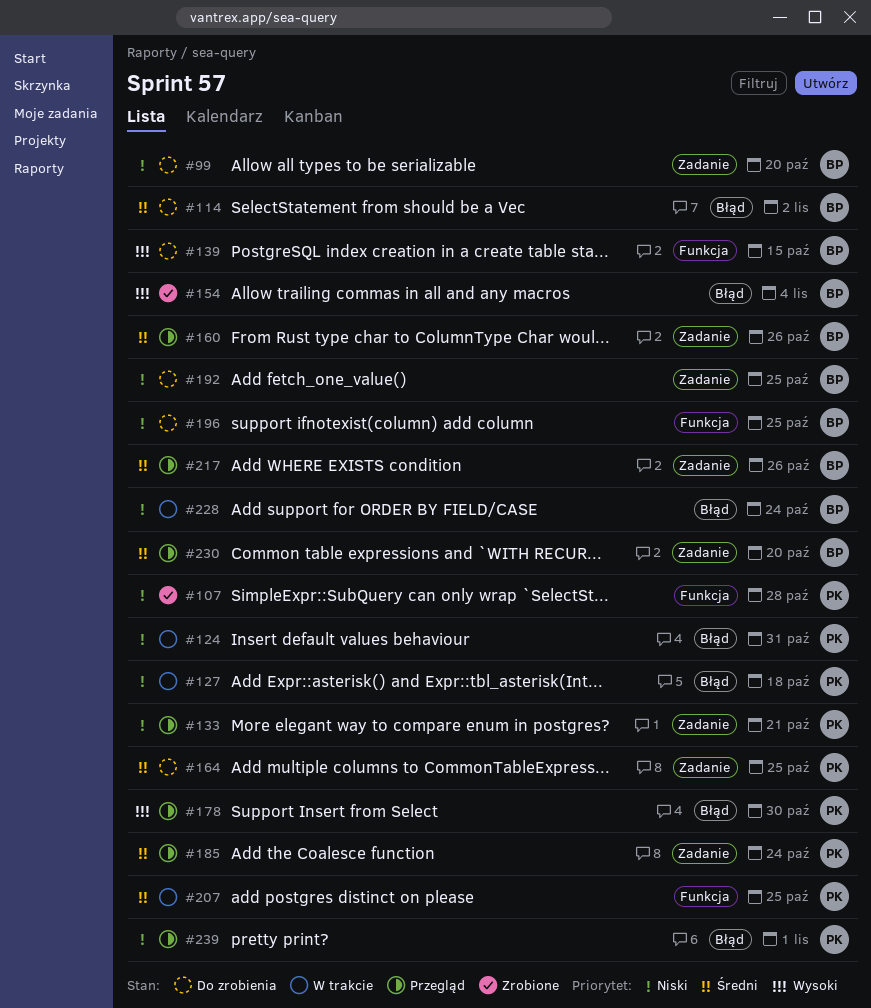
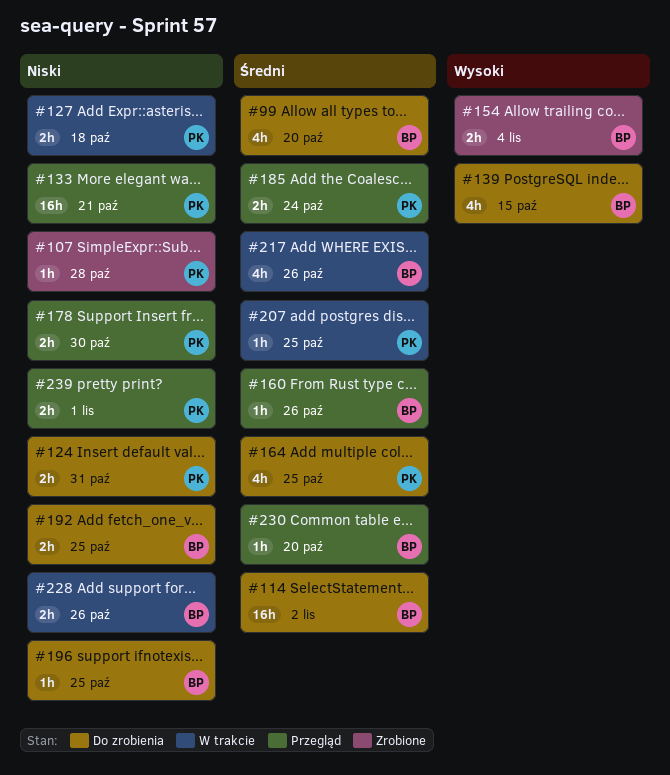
#99, priority: Niski -> Średni
#124, status: W trakcie -> Do zrobienia
#178, priority: Wysoki -> Niski
#217, status: Przegląd -> W trakcie
#228, due: Oct 24 -> Oct 26

